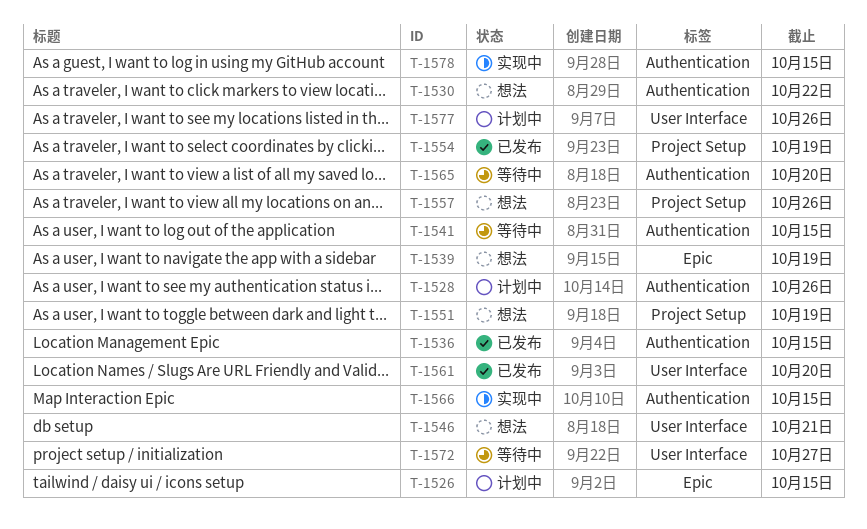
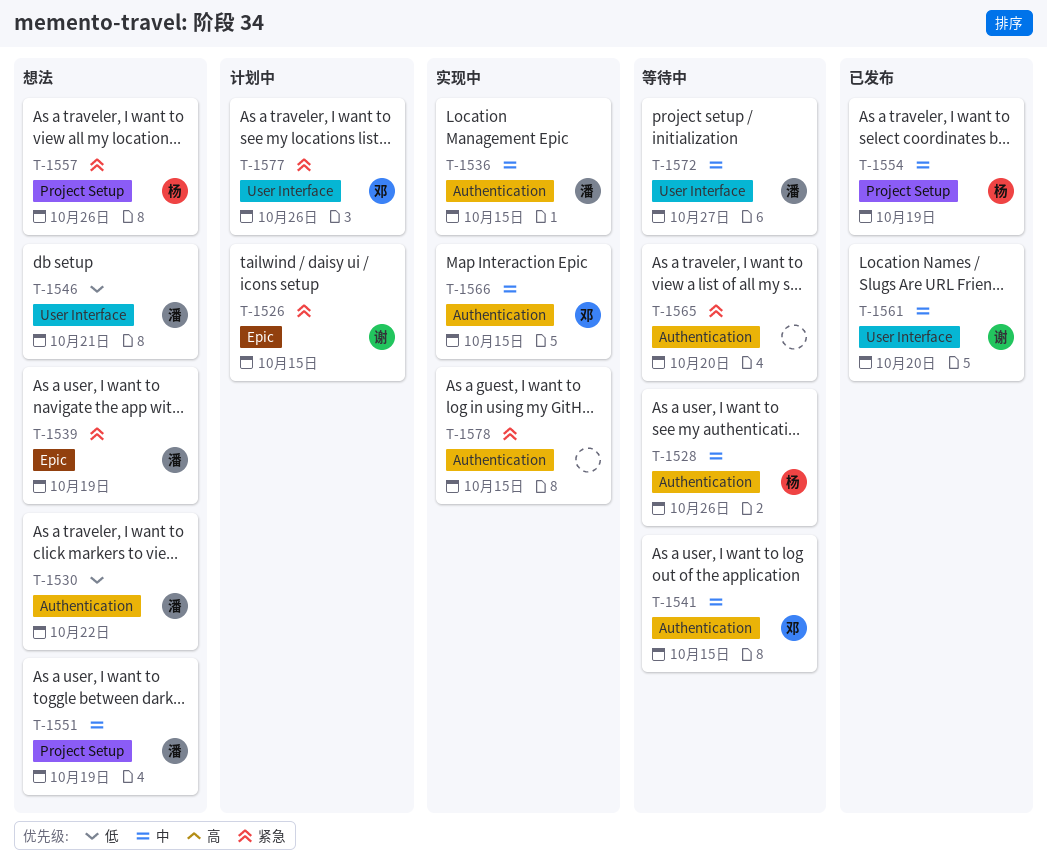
T-1528, status: 计划中 -> 等待中
T-1536, status: 已发布 -> 实现中

